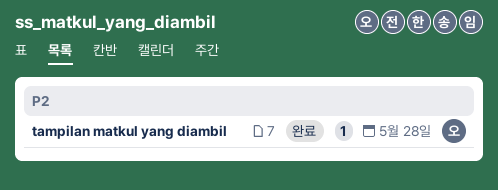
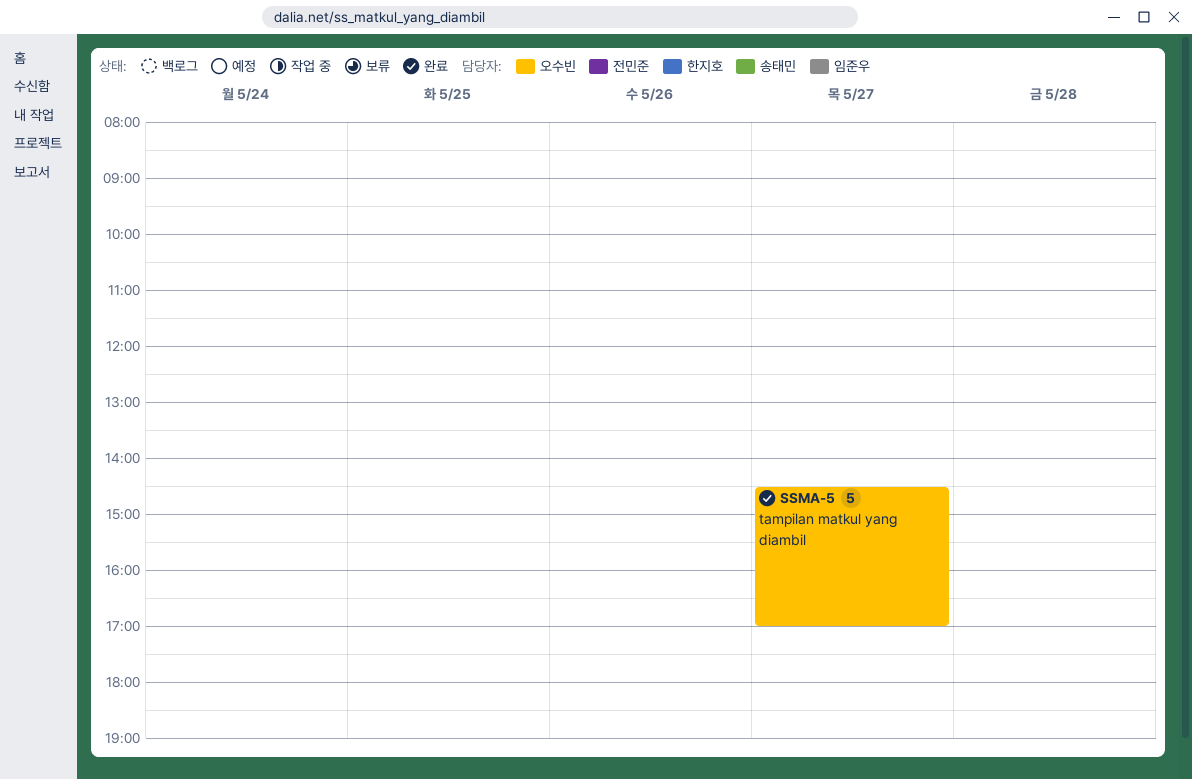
tampilan matkul yang diambil, estimate: 1 -> 5
tampilan matkul yang diambil, day: May 28 -> May 27

